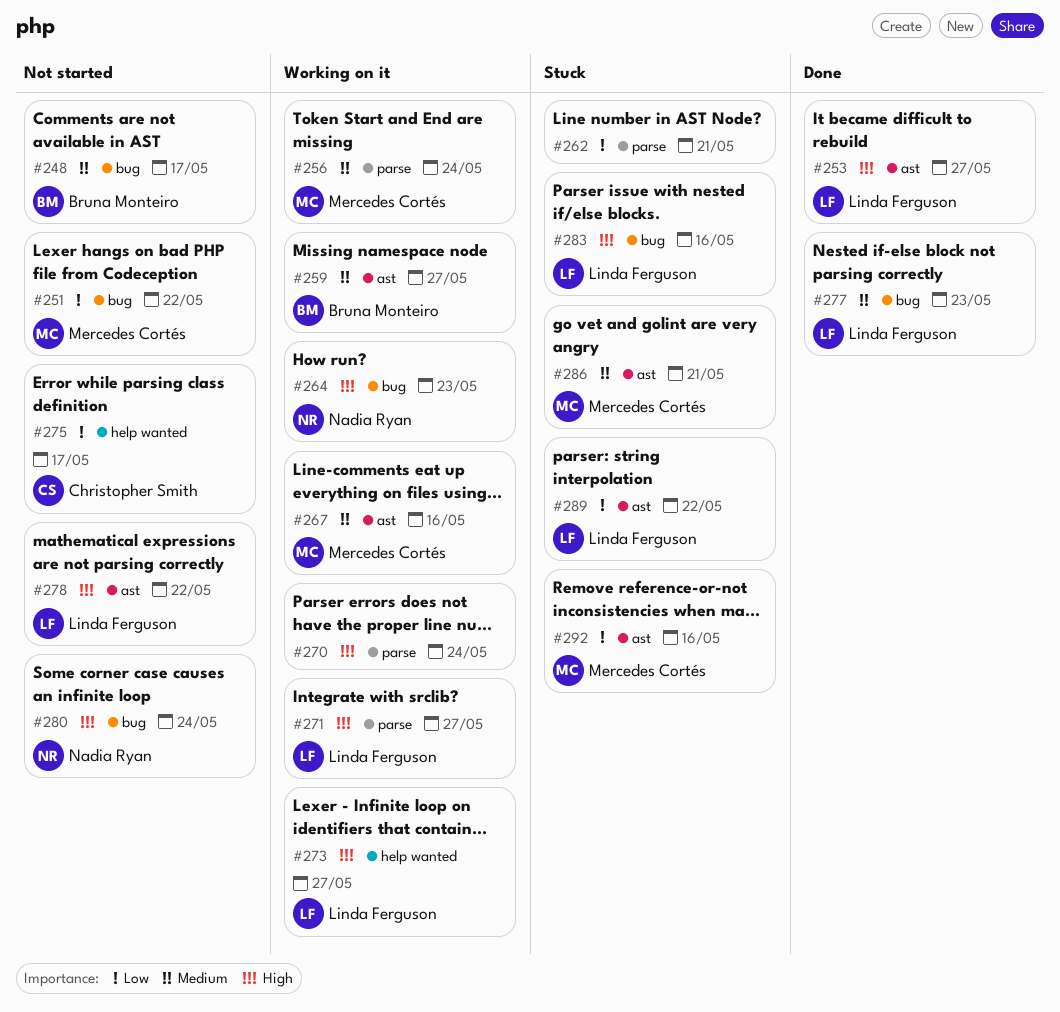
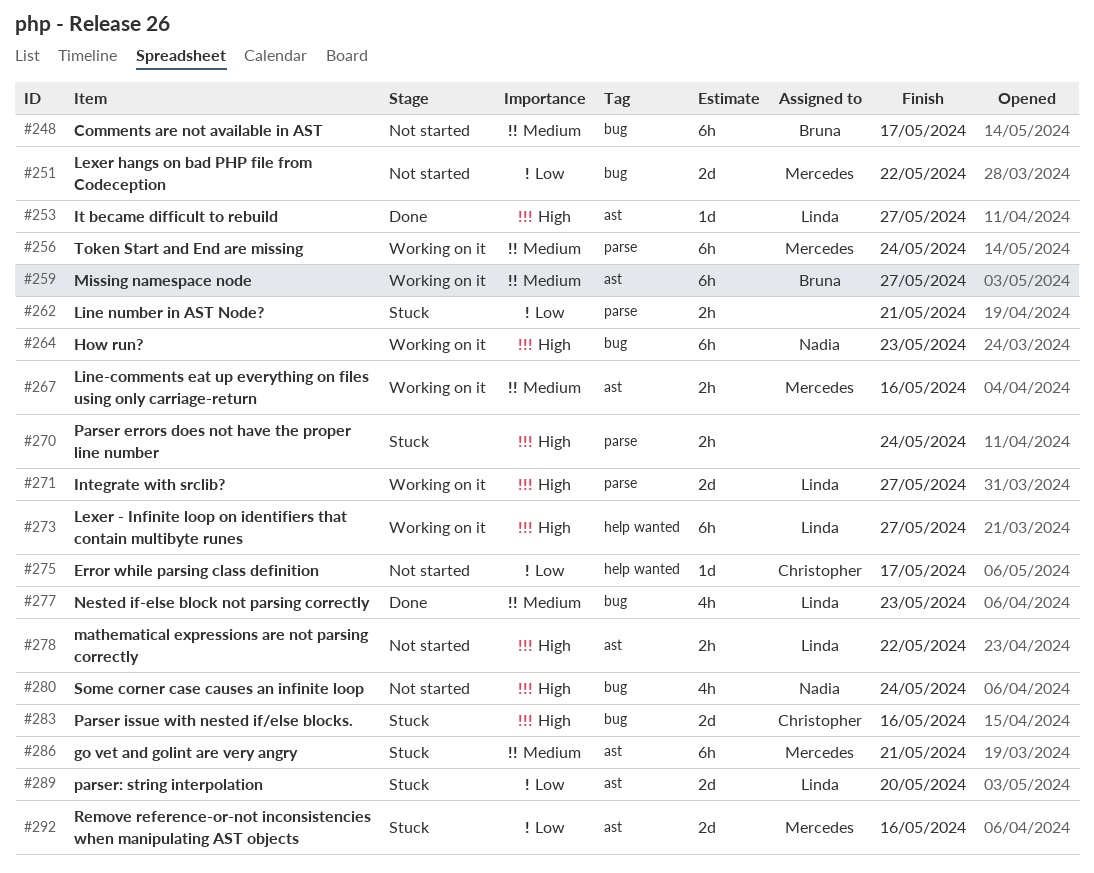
#270, status: Working on it -> Stuck
#283, owner: Linda Ferguson -> Christopher Smith
#289, due: May 22 -> May 20

